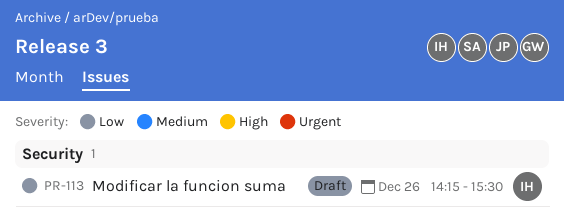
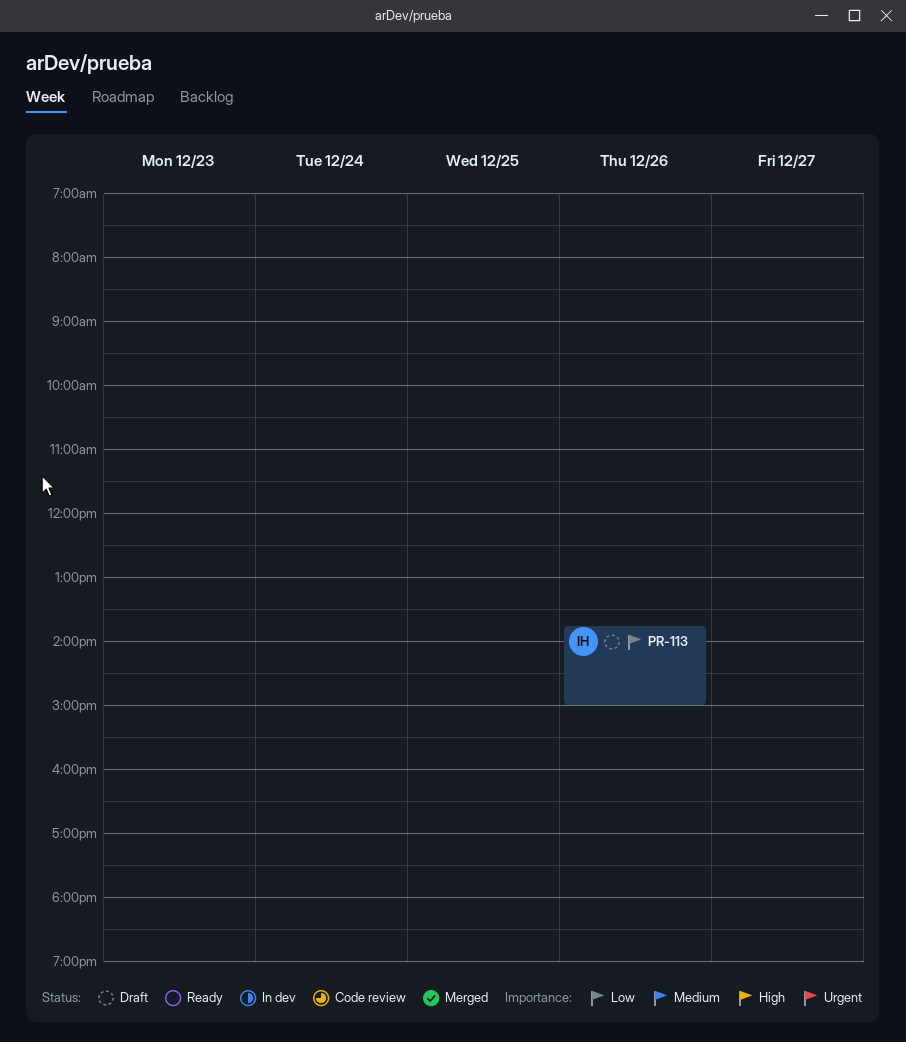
PR-113, begins: 14:15 -> 13:45
PR-113, ends: 15:30 -> 15:00

